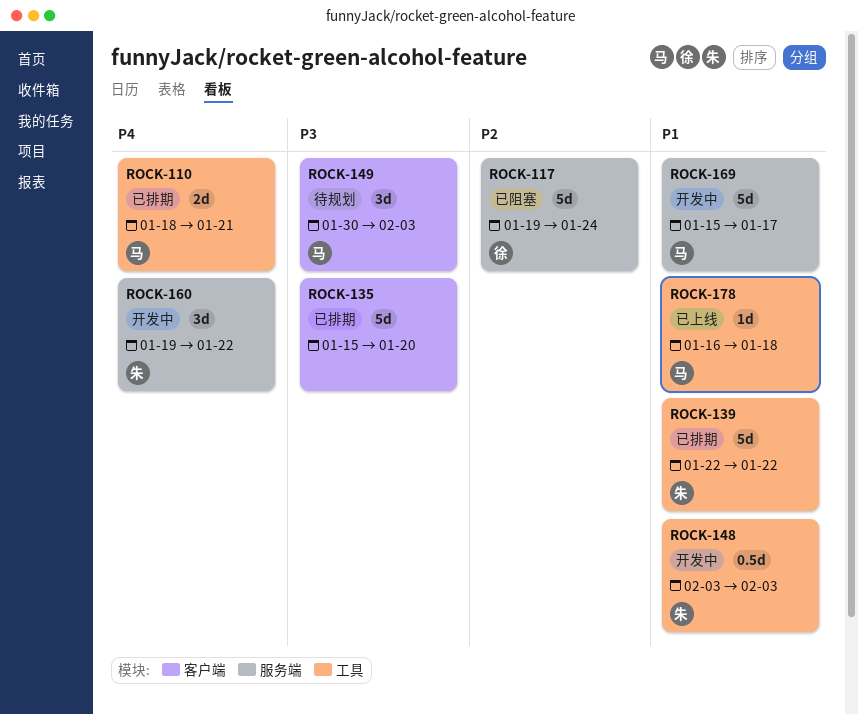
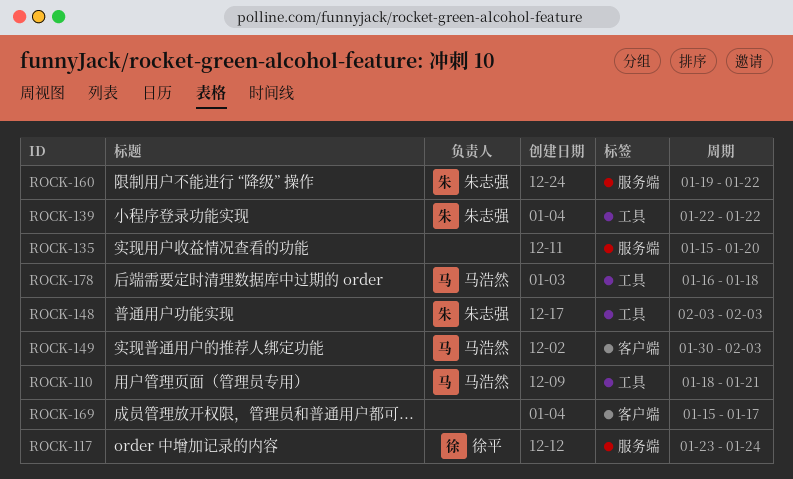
ROCK-117, start: Jan 19 -> Jan 23
ROCK-135, label: 客户端 -> 服务端
ROCK-169, owner: 马浩然 -> none
ROCK-169, label: 服务端 -> 客户端

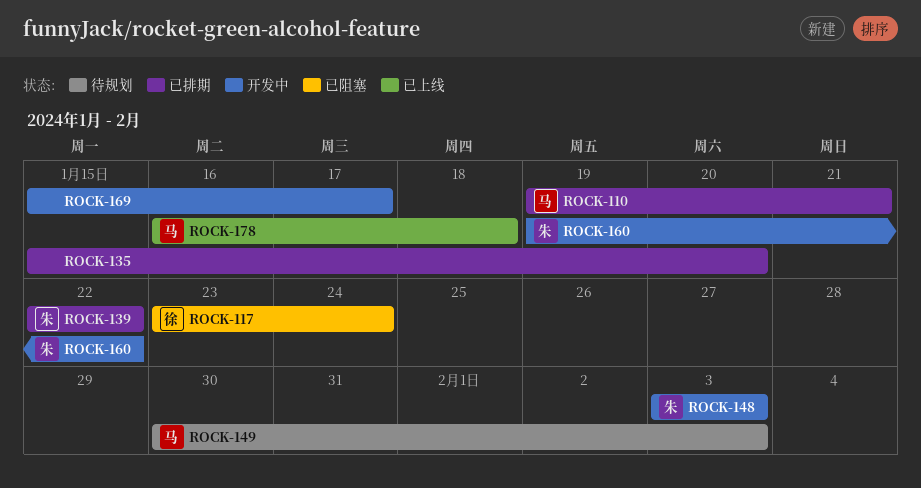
ROCK-110, start: Jan 18 -> Jan 19

